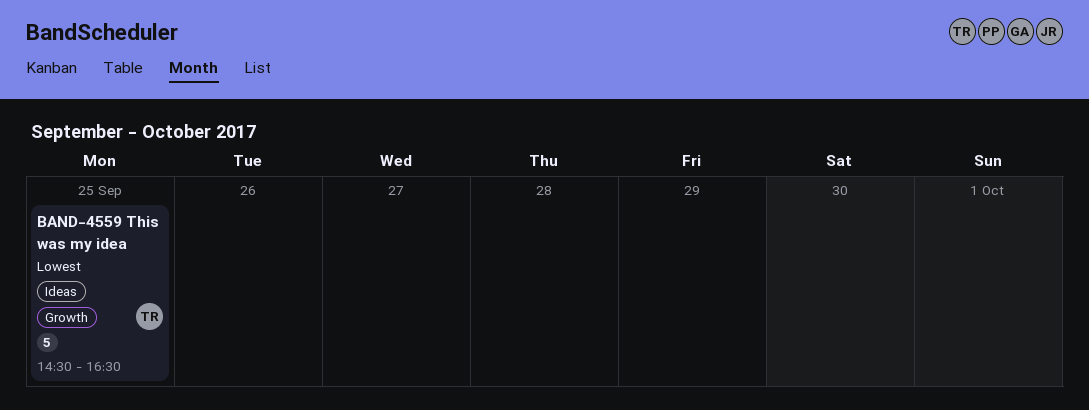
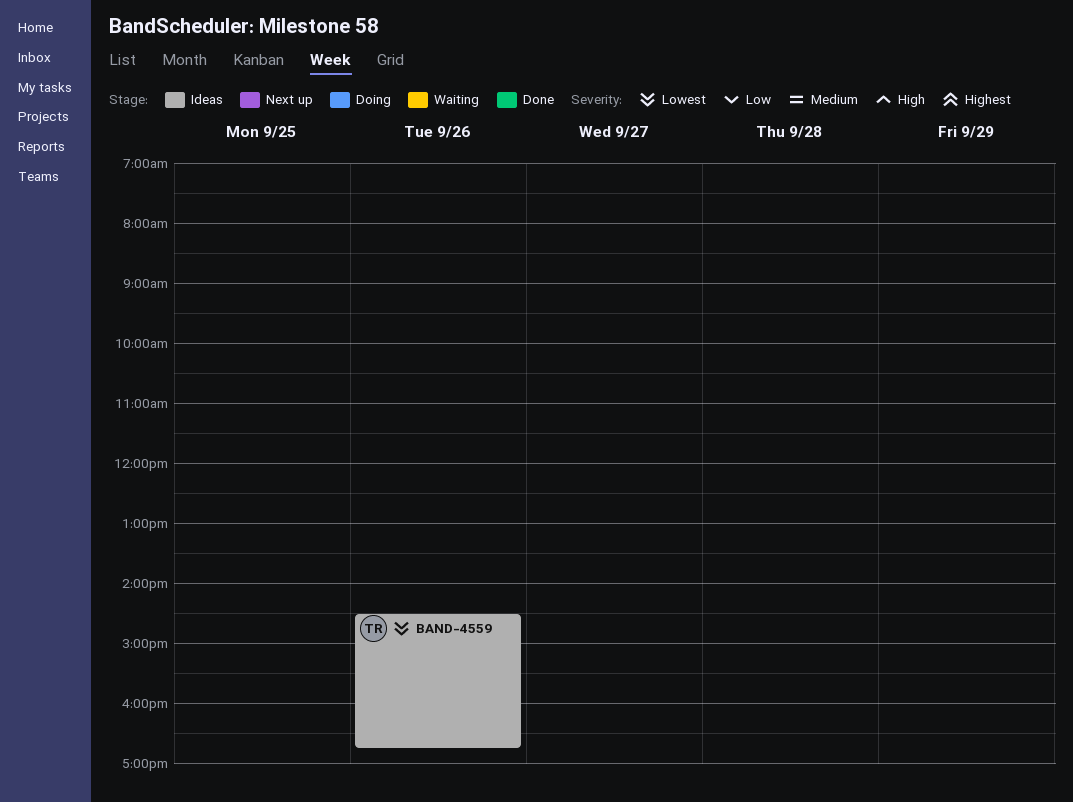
BAND-4559, day: Sep 25 -> Sep 26
BAND-4559, ends: 16:30 -> 16:45

